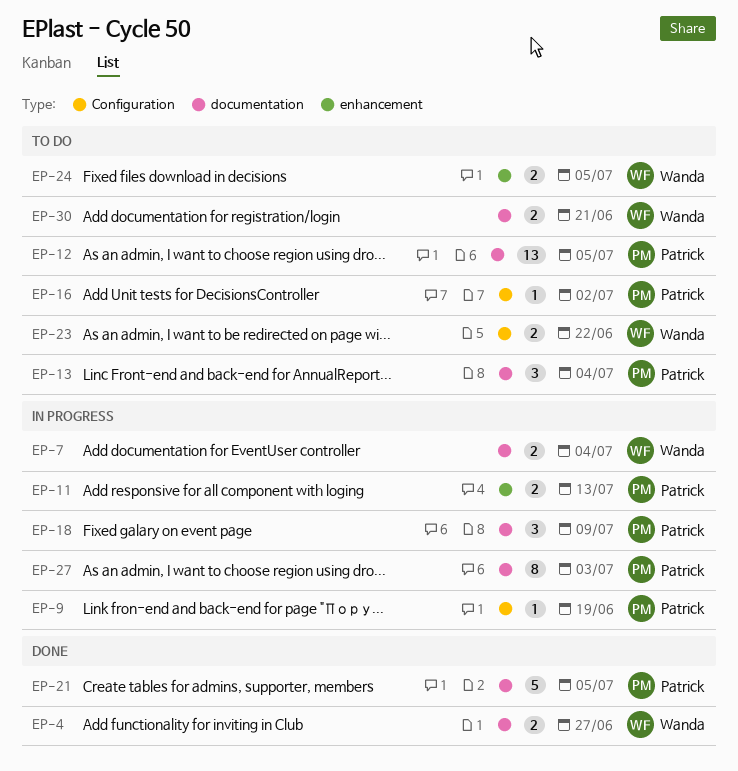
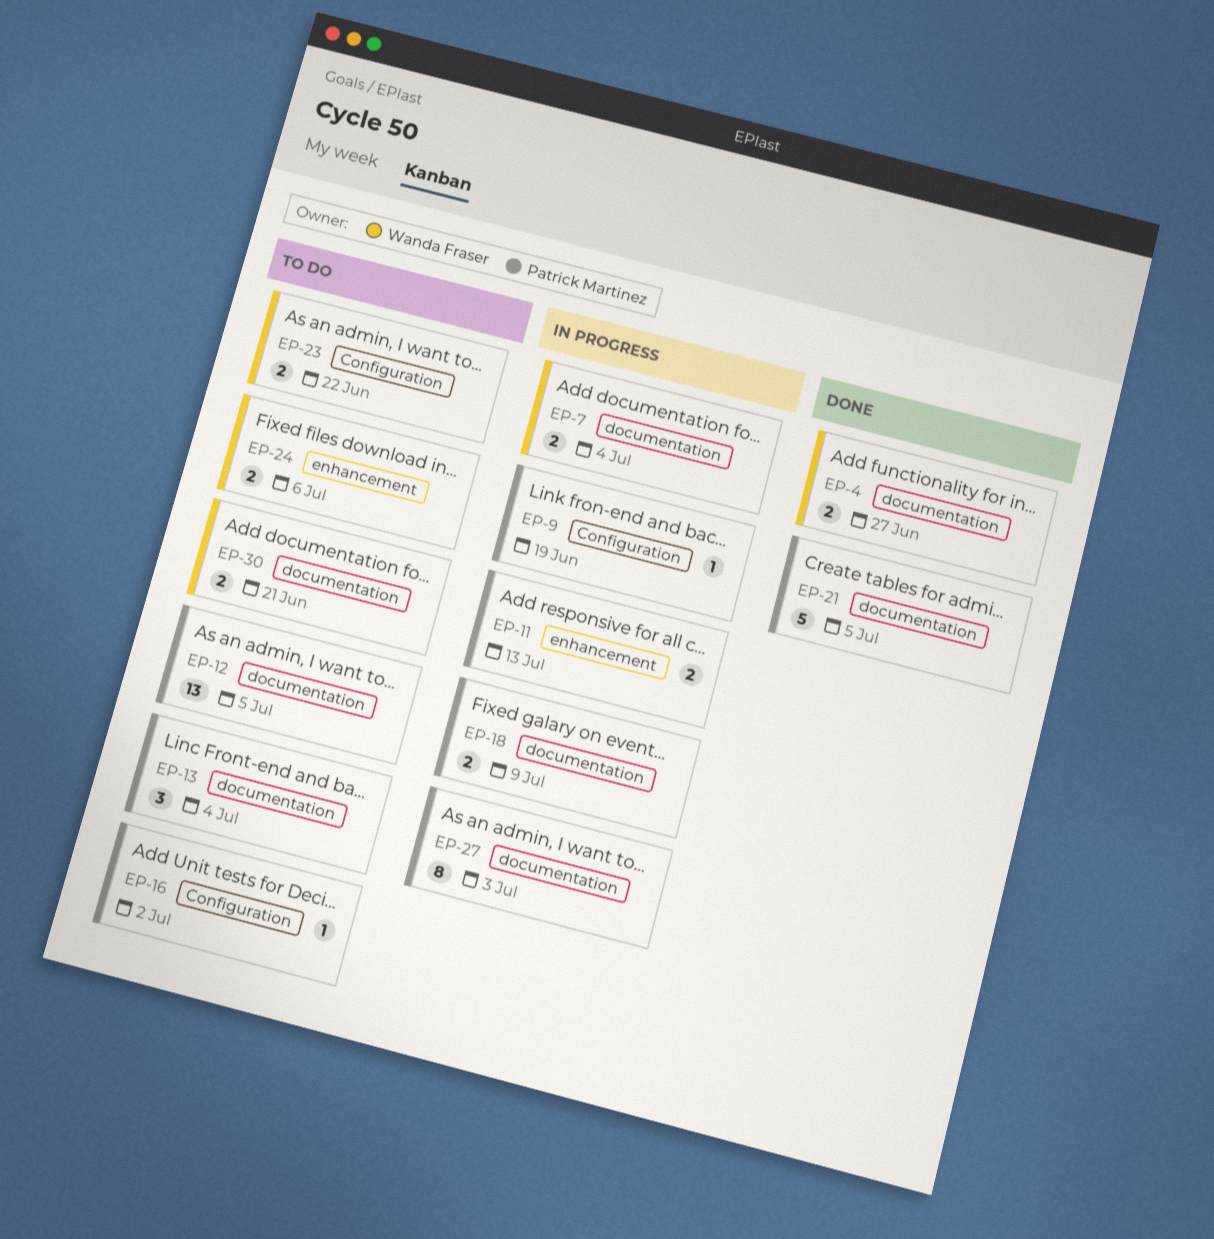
EP-18, estimate: 3 -> 2
EP-24, due: Jul 5 -> Jul 6

